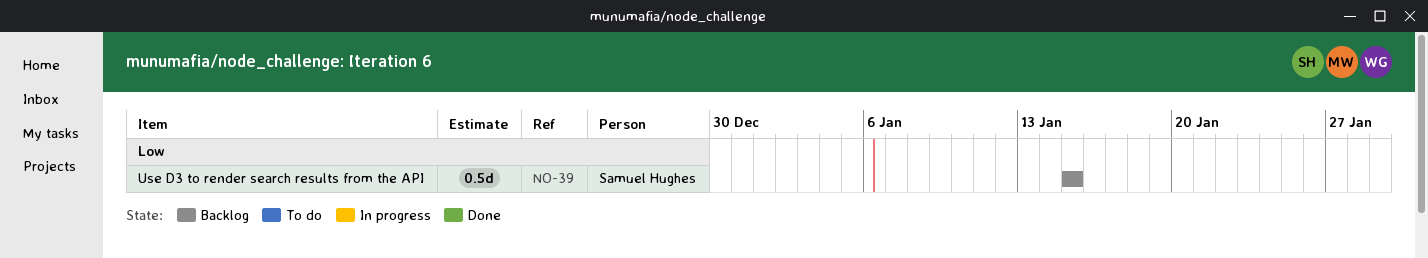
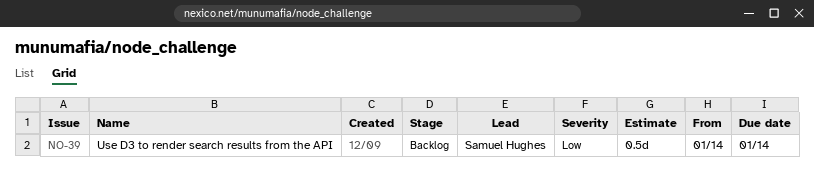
NO-39, start: Jan 15 -> Jan 14
NO-39, due: Jan 15 -> Jan 14

